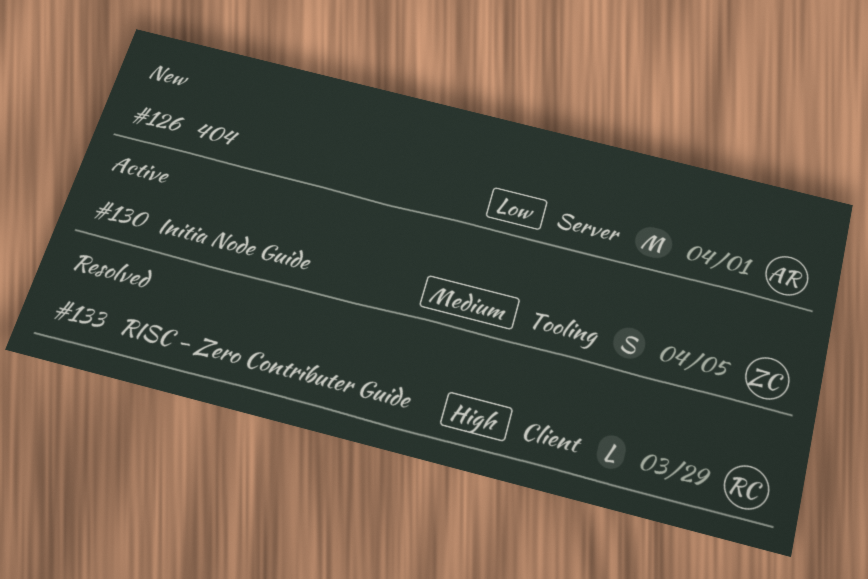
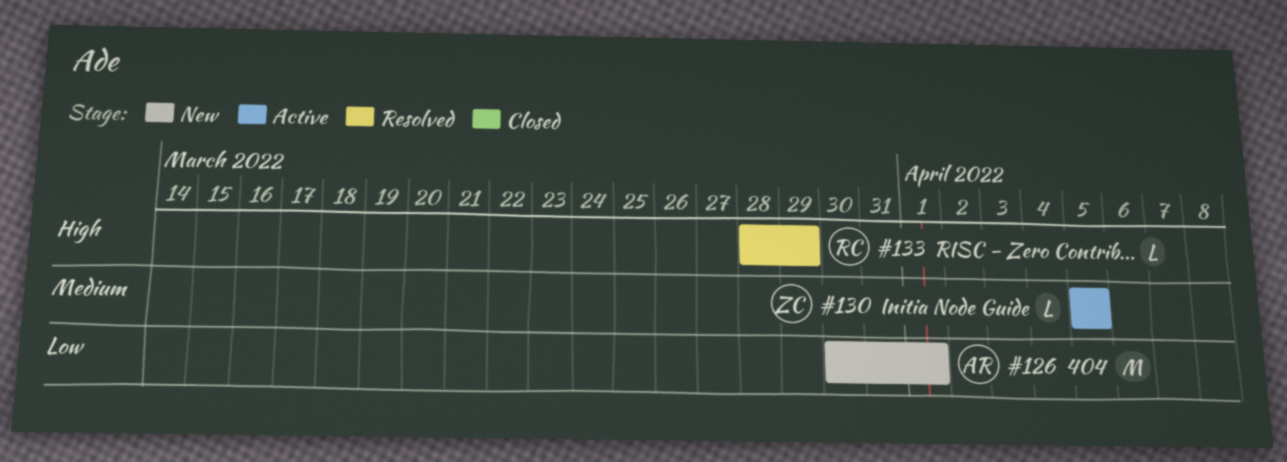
#130, estimate: S -> L

